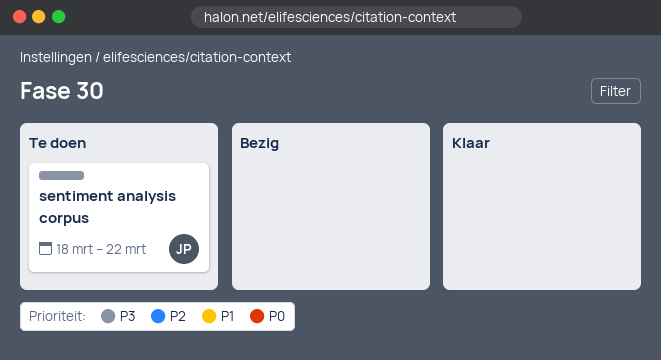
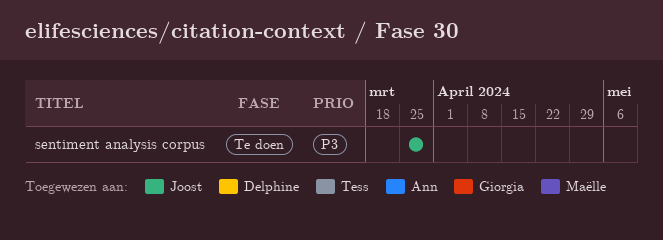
sentiment analysis corpus, start: Mar 18 -> Mar 25
sentiment analysis corpus, due: Mar 22 -> Mar 29

